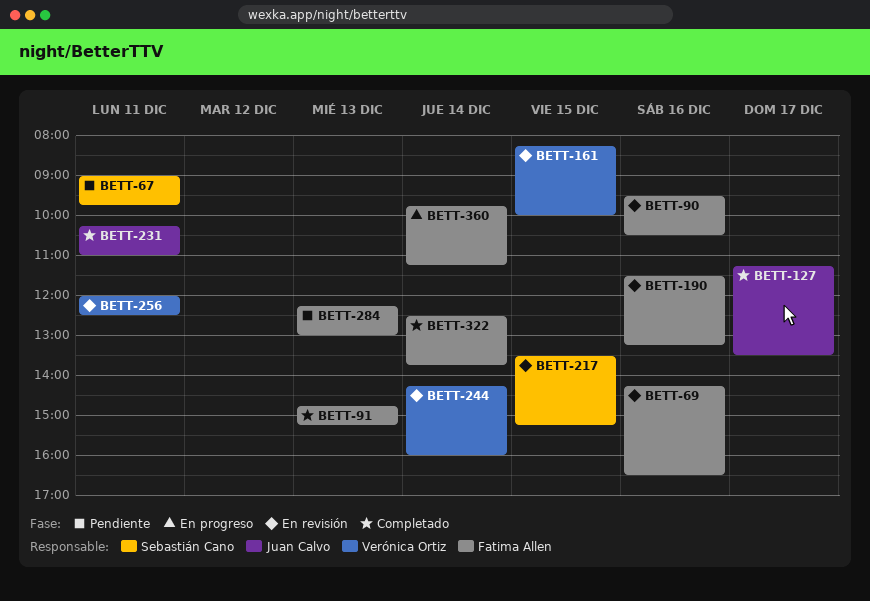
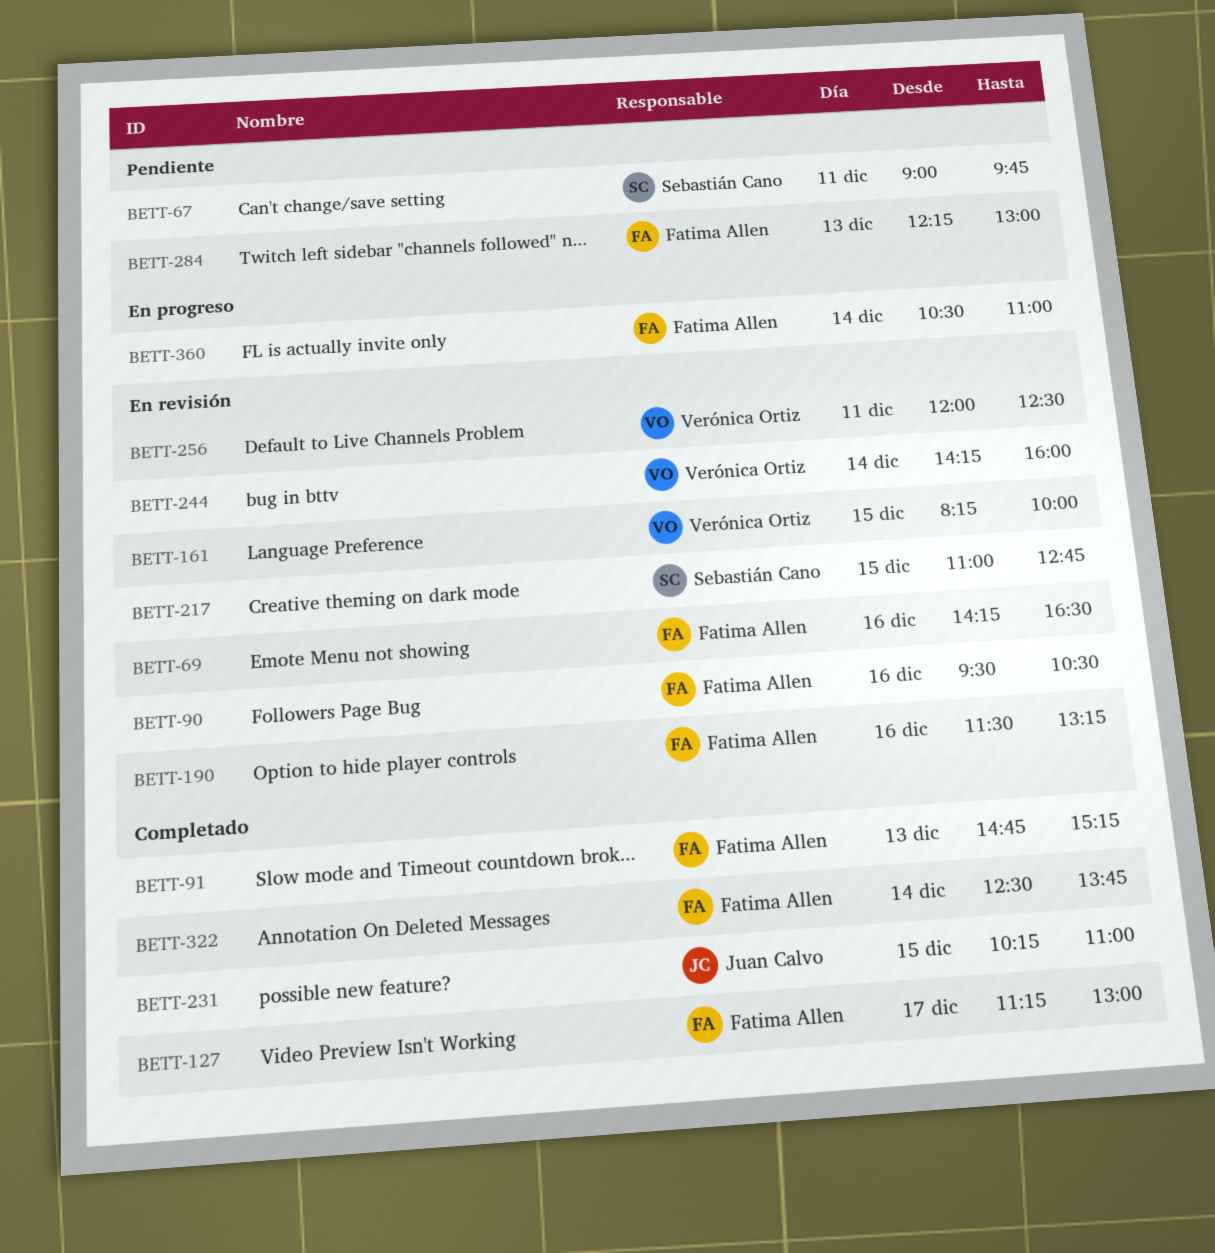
BETT-127, owner: Juan Calvo -> Fatima Allen
BETT-127, ends: 13:30 -> 13:00
BETT-217, begins: 13:30 -> 11:00
BETT-217, ends: 15:15 -> 12:45
BETT-231, day: Dec 11 -> Dec 15
BETT-360, begins: 09:45 -> 10:30
BETT-360, ends: 11:15 -> 11:00

